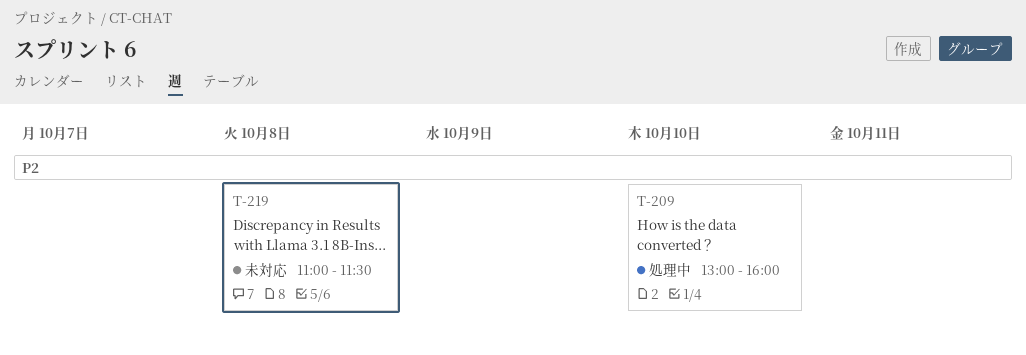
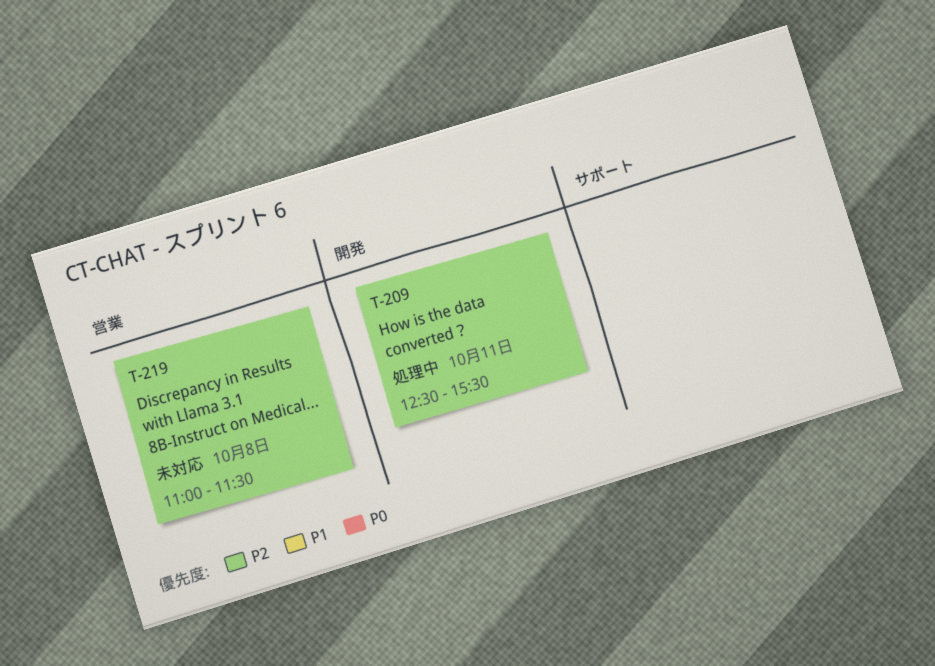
T-209, day: Oct 10 -> Oct 11
T-209, begins: 13:00 -> 12:30
T-209, ends: 16:00 -> 15:30

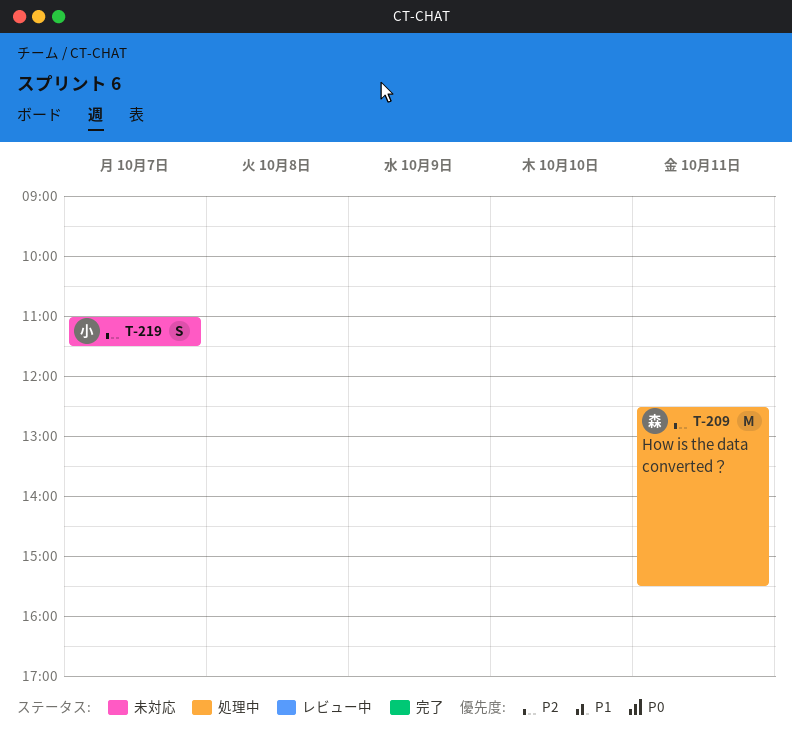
T-219, day: Oct 8 -> Oct 7

